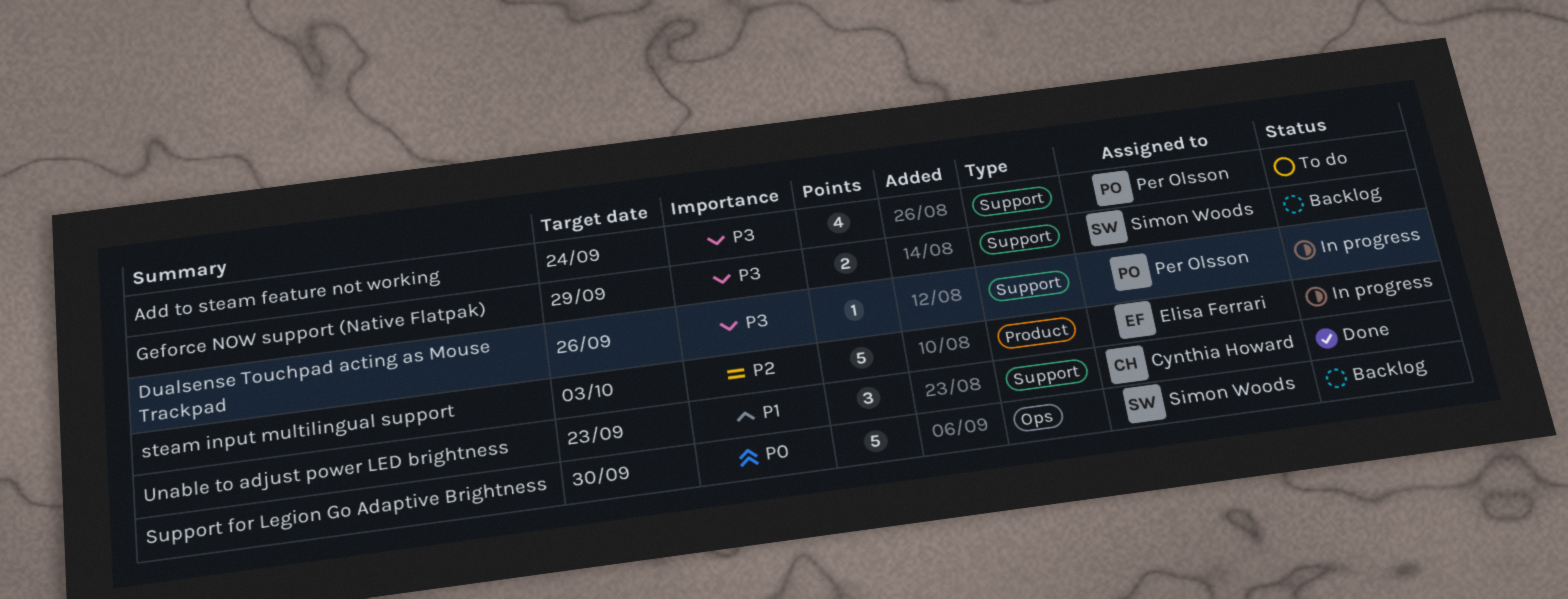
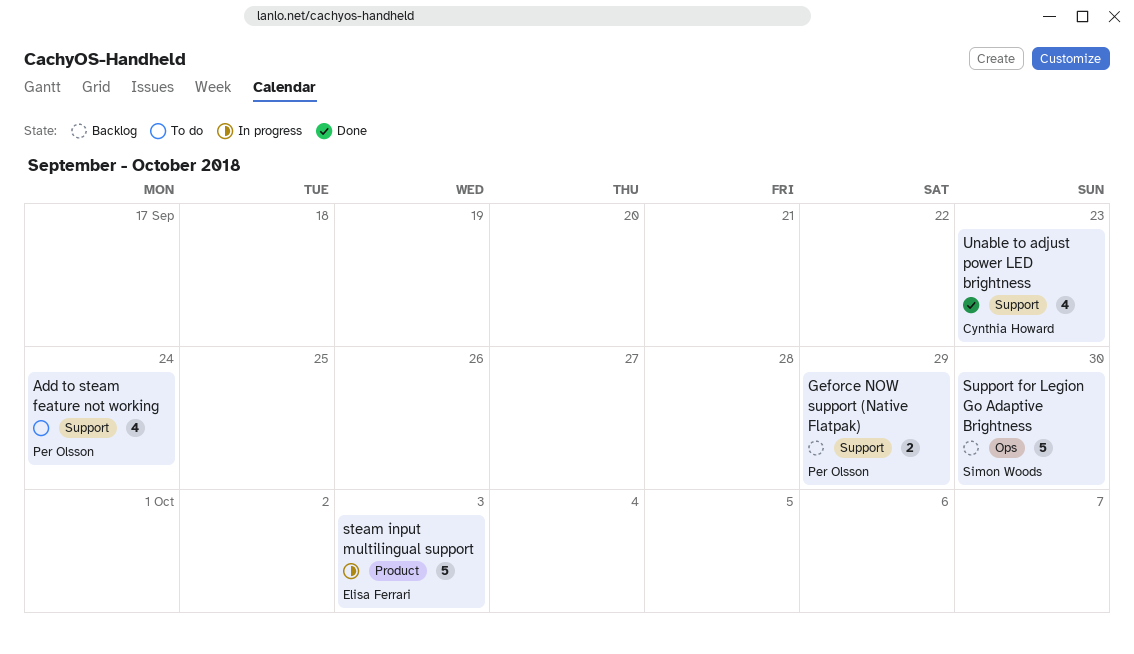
Dualsense Touchpad acting as Mouse Trackpad: present -> none
Geforce NOW support (Native Flatpak), owner: Simon Woods -> Per Olsson
Unable to adjust power LED brightness, estimate: 3 -> 4

